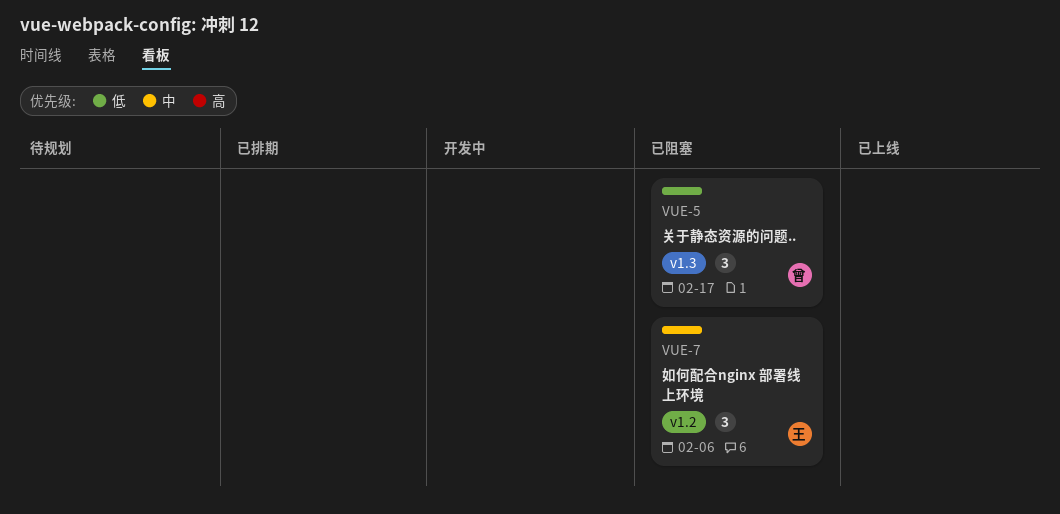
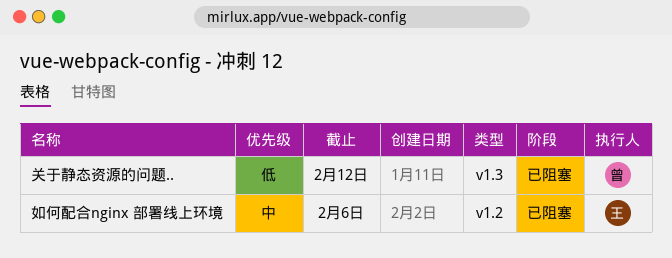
关于静态资源的问题.., due: Feb 17 -> Feb 12

